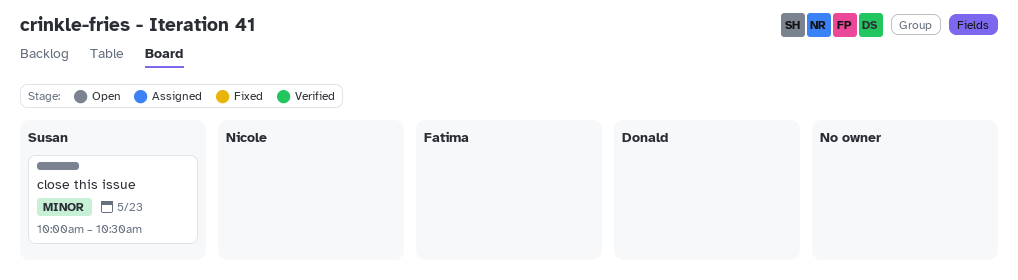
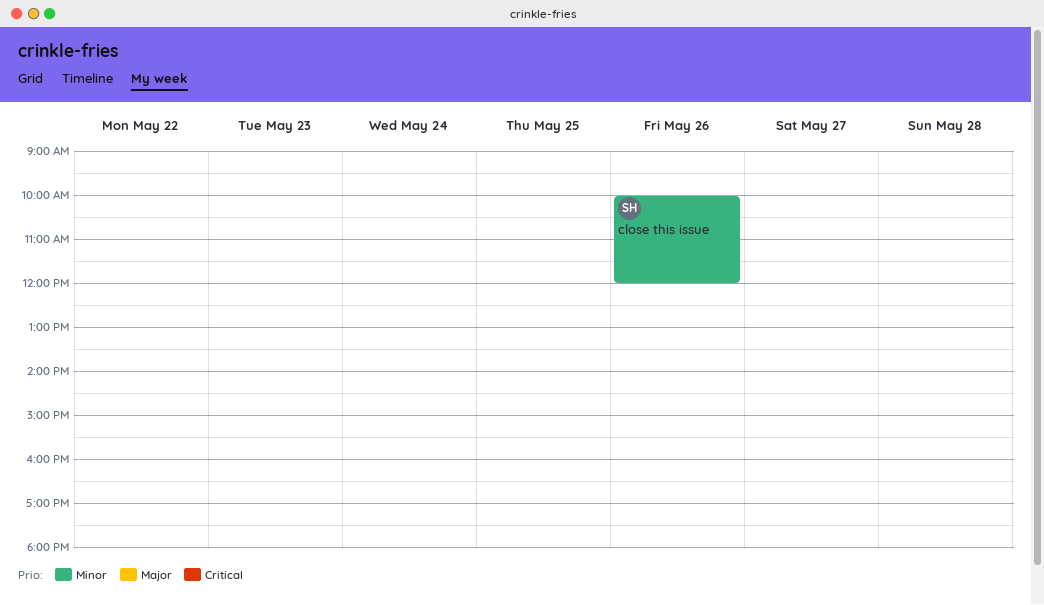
close this issue, day: May 23 -> May 26
close this issue, ends: 10:30 -> 12:00

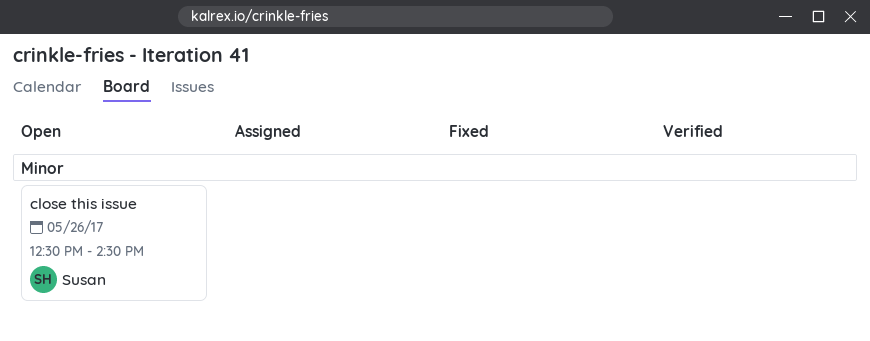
close this issue, begins: 10:00 -> 12:30
close this issue, ends: 12:00 -> 14:30

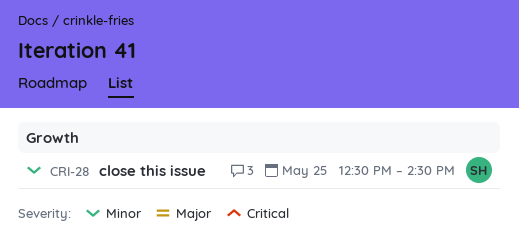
close this issue, day: May 26 -> May 25

